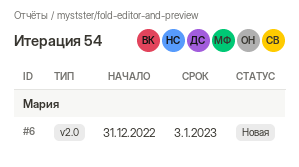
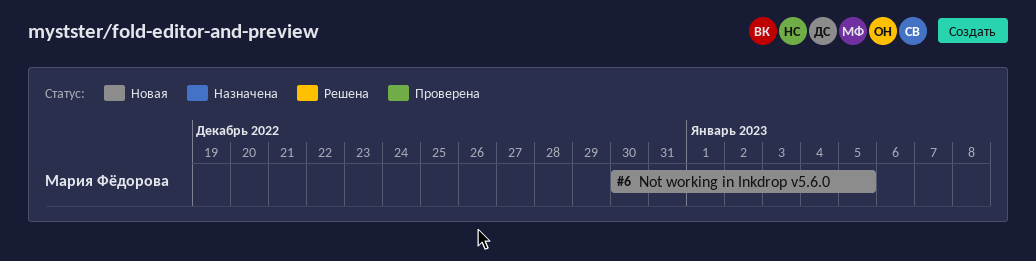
#6, start: Dec 31 -> Dec 30
#6, due: Jan 3 -> Jan 5

